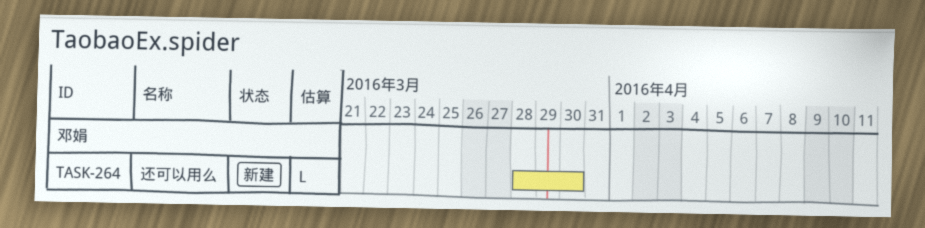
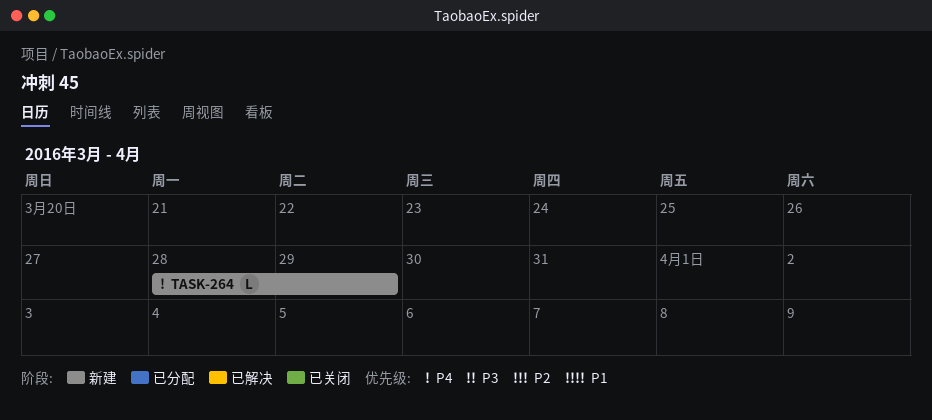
TASK-264, due: Mar 30 -> Mar 29

